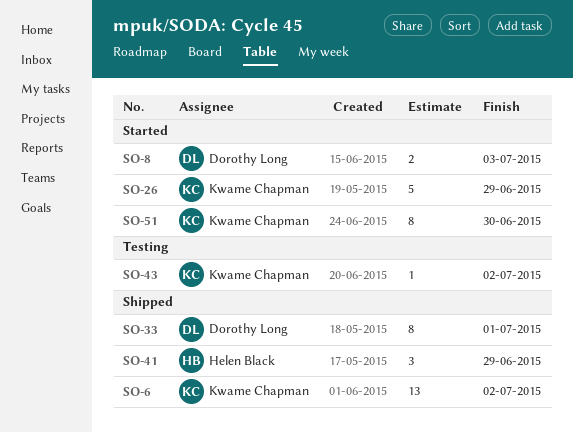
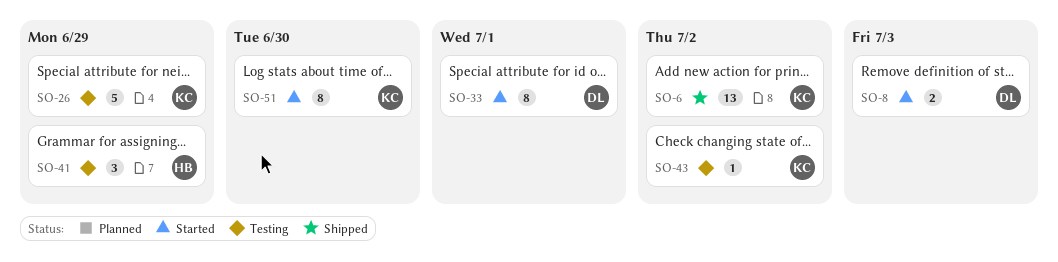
SO-26, status: Started -> Testing
SO-33, status: Shipped -> Started
SO-41, status: Shipped -> Testing

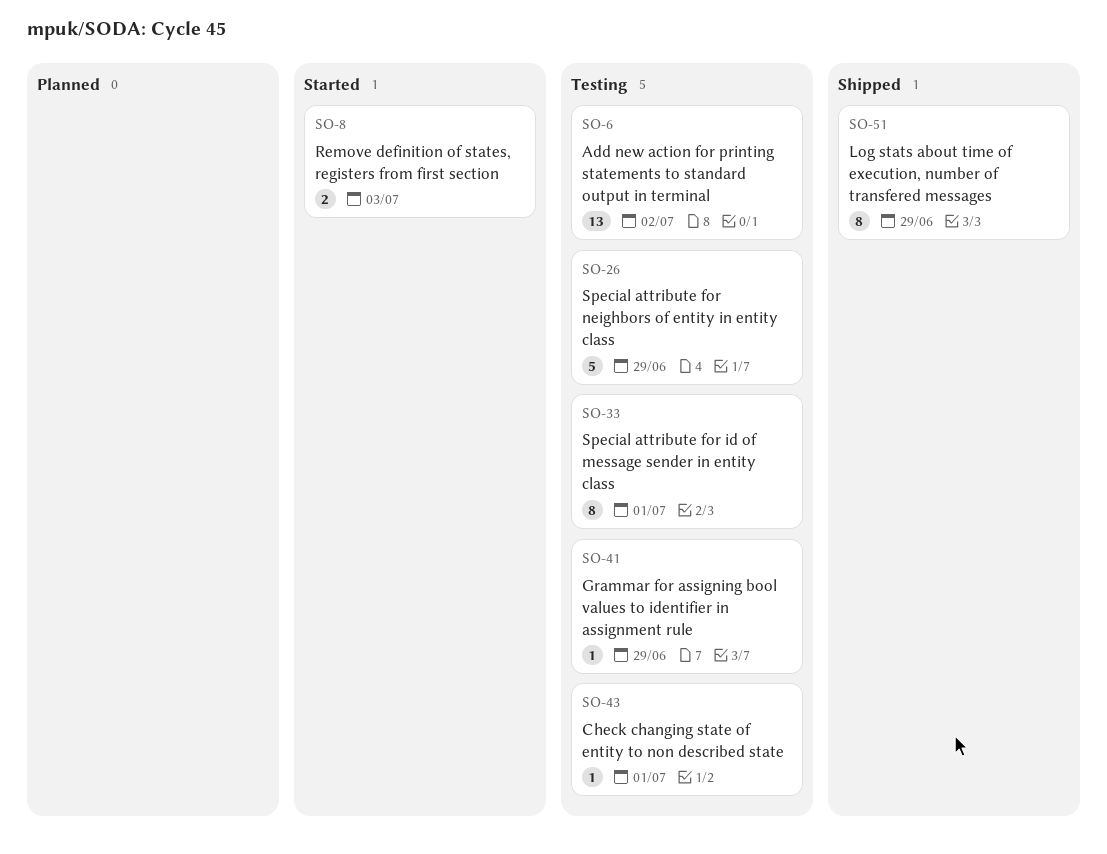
SO-6, status: Shipped -> Testing
SO-33, status: Started -> Testing
SO-41, estimate: 3 -> 1
SO-43, due: Jul 2 -> Jul 1
SO-51, status: Started -> Shipped
SO-51, due: Jun 30 -> Jun 29

